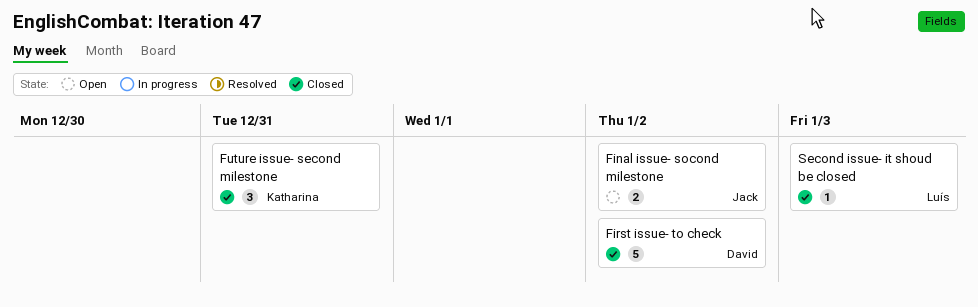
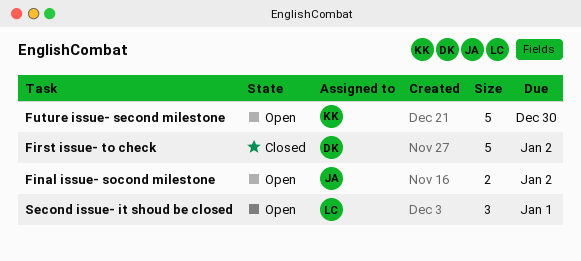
Future issue- second milestone, status: Closed -> Open
Future issue- second milestone, estimate: 3 -> 5
Future issue- second milestone, due: Dec 31 -> Dec 30
Second issue- it shoud be closed, status: Closed -> Open
Second issue- it shoud be closed, estimate: 1 -> 3
Second issue- it shoud be closed, due: Jan 3 -> Jan 1

